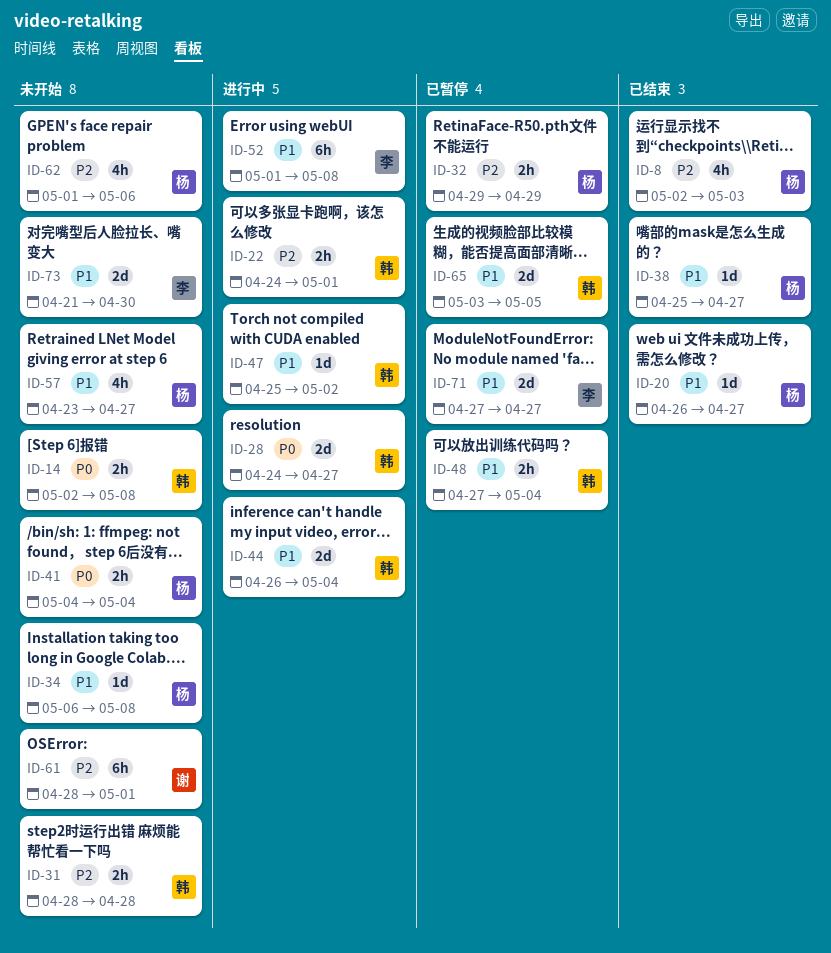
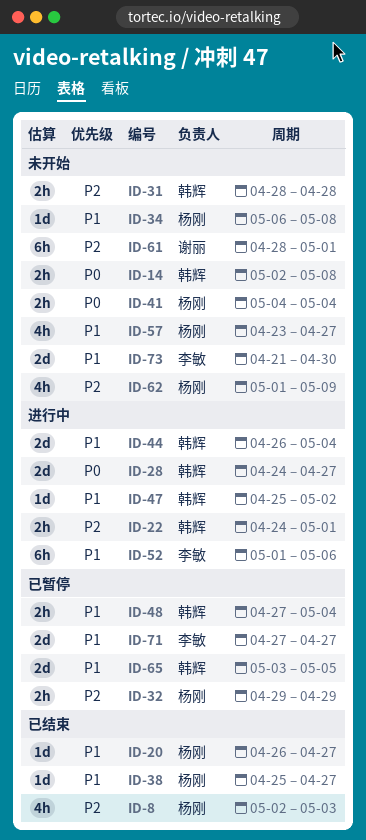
ID-52, due: May 8 -> May 6
ID-62, due: May 6 -> May 9

